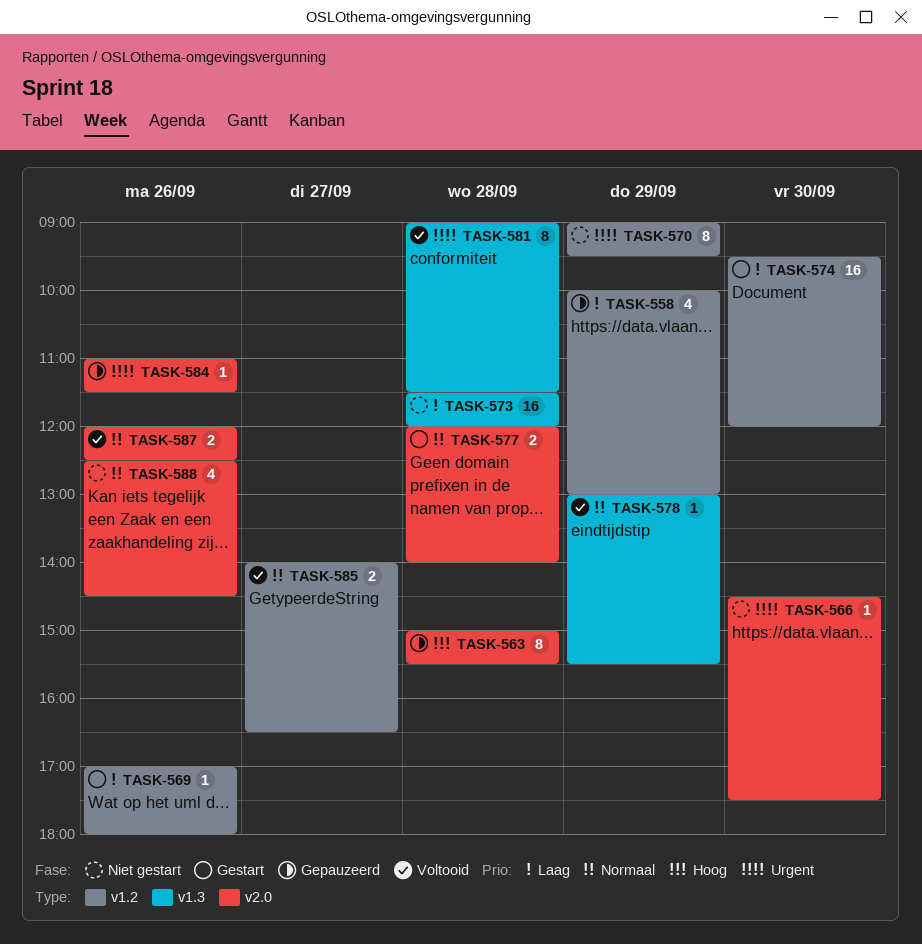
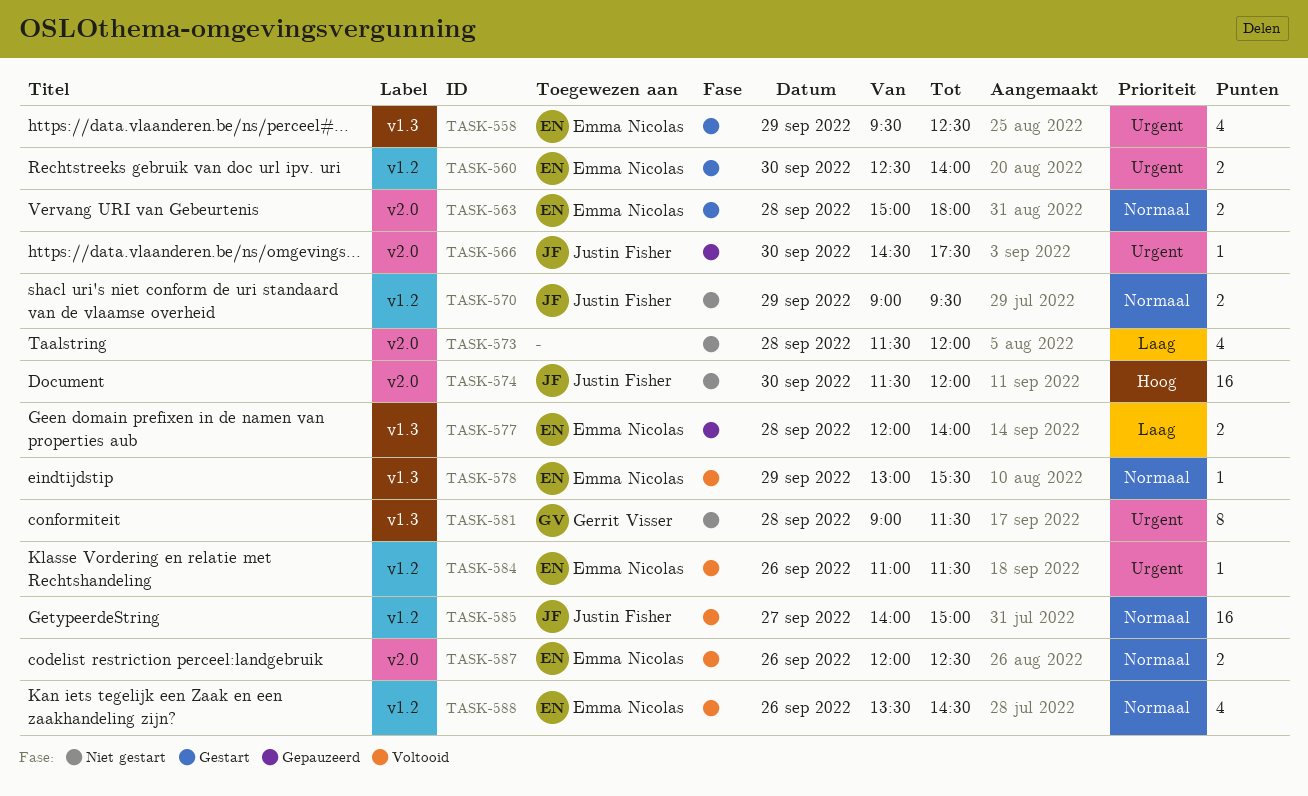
TASK-558, status: Gepauzeerd -> Gestart
TASK-558, priority: Laag -> Urgent
TASK-558, label: v1.2 -> v1.3
TASK-558, begins: 10:00 -> 09:30
TASK-558, ends: 13:00 -> 12:30
TASK-560: none -> present
TASK-563, status: Gepauzeerd -> Gestart
TASK-563, priority: Hoog -> Normaal
TASK-563, estimate: 8 -> 2
TASK-563, ends: 15:30 -> 18:00
TASK-566, status: Niet gestart -> Gepauzeerd
TASK-569: present -> none
TASK-570, priority: Urgent -> Normaal
TASK-570, estimate: 8 -> 2
TASK-573, label: v1.3 -> v2.0
TASK-573, estimate: 16 -> 4
TASK-574, status: Gestart -> Niet gestart
TASK-574, priority: Laag -> Hoog
TASK-574, label: v1.2 -> v2.0
TASK-574, begins: 09:30 -> 11:30
TASK-577, status: Gestart -> Gepauzeerd
TASK-577, priority: Normaal -> Laag
TASK-577, label: v2.0 -> v1.3
TASK-581, status: Voltooid -> Niet gestart
TASK-584, status: Gepauzeerd -> Voltooid
TASK-584, label: v2.0 -> v1.2
TASK-585, estimate: 2 -> 16
TASK-585, ends: 16:30 -> 15:00
TASK-588, status: Niet gestart -> Voltooid
TASK-588, label: v2.0 -> v1.2
TASK-588, begins: 12:30 -> 13:30

